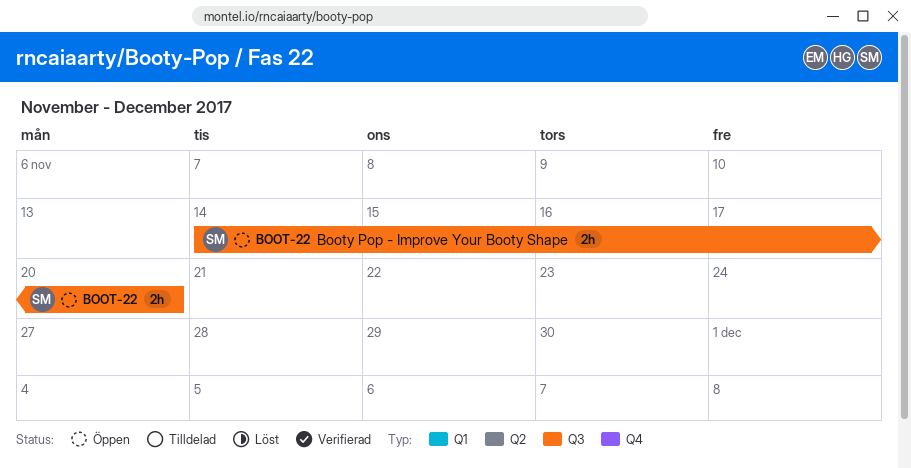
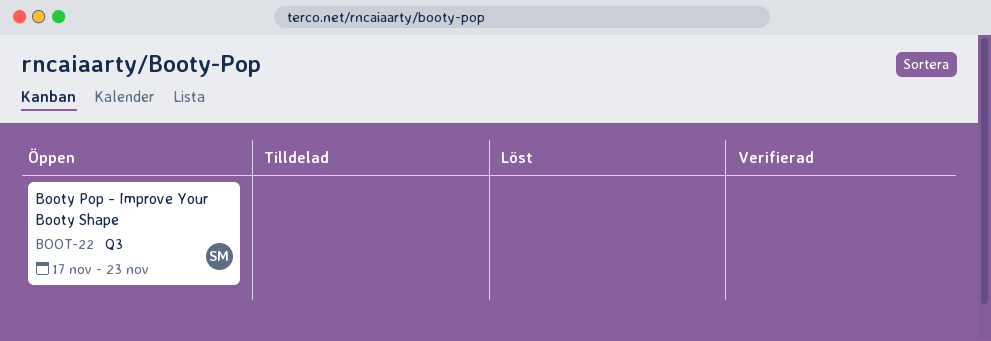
BOOT-22, start: Nov 14 -> Nov 17
BOOT-22, due: Nov 20 -> Nov 23

